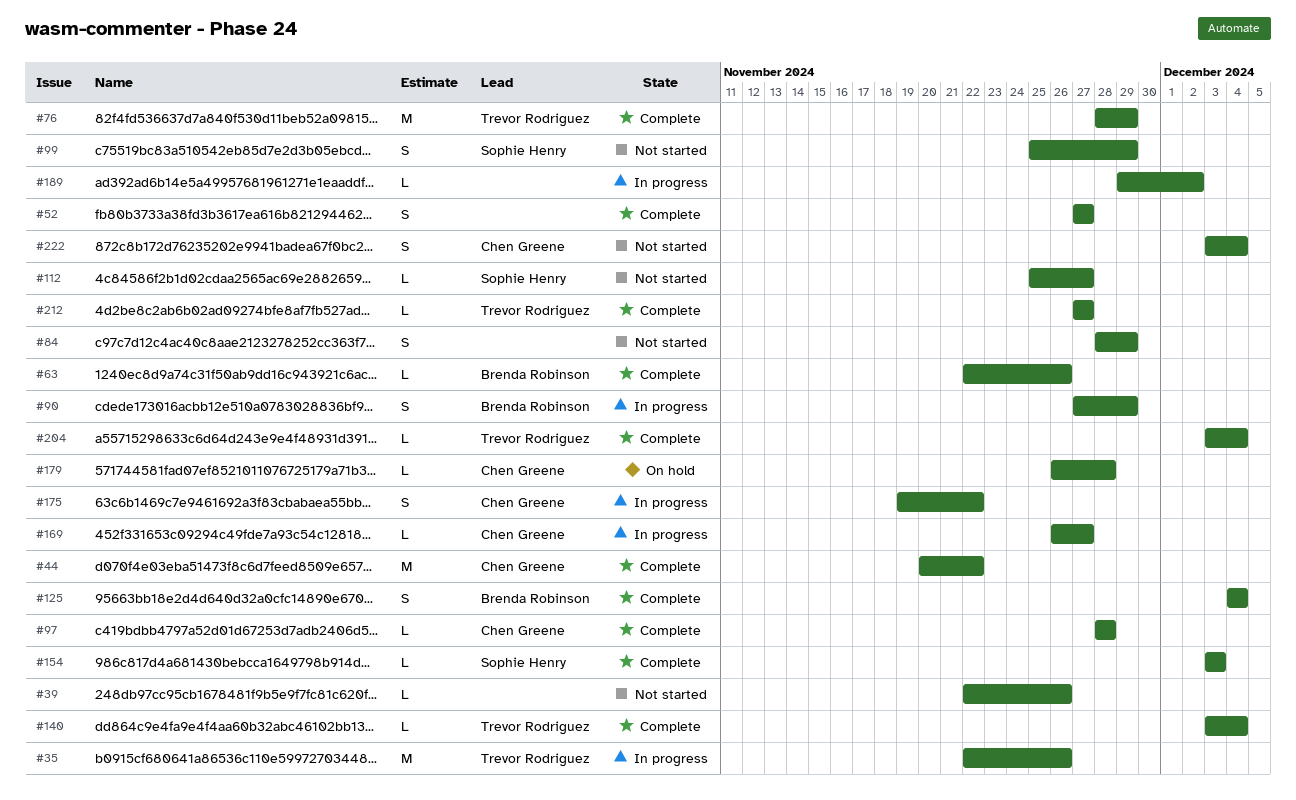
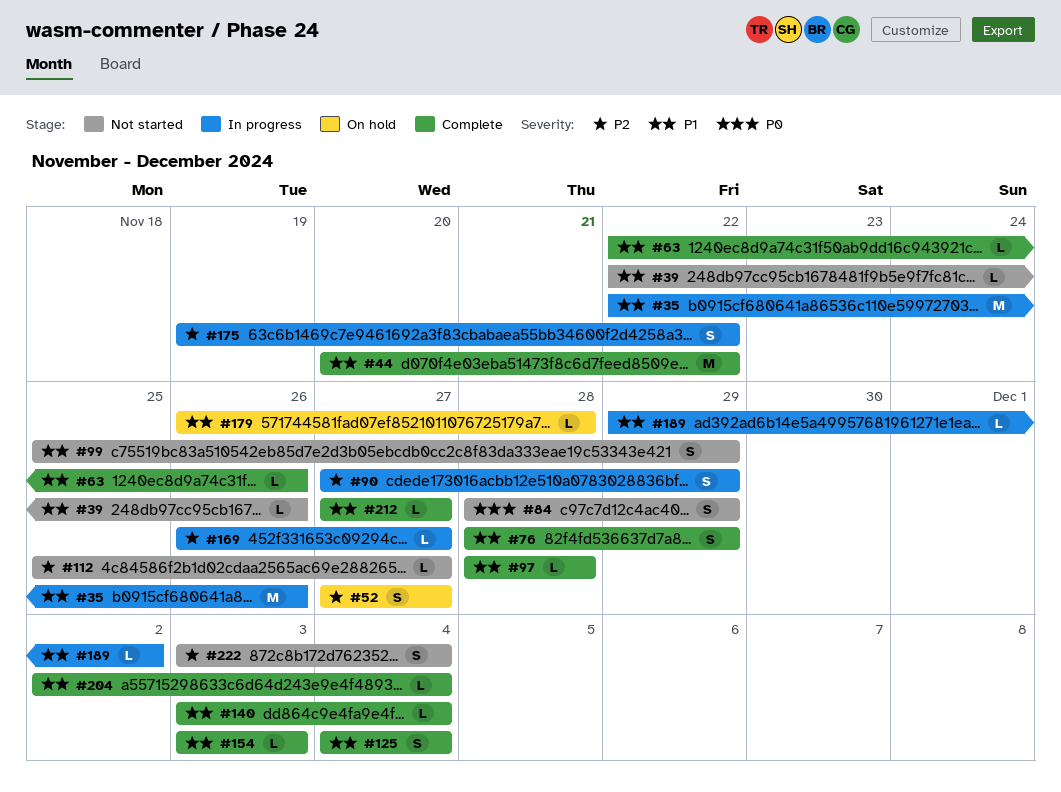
#52, status: Complete -> On hold
#76, estimate: M -> S
#204, start: Dec 3 -> Dec 2

